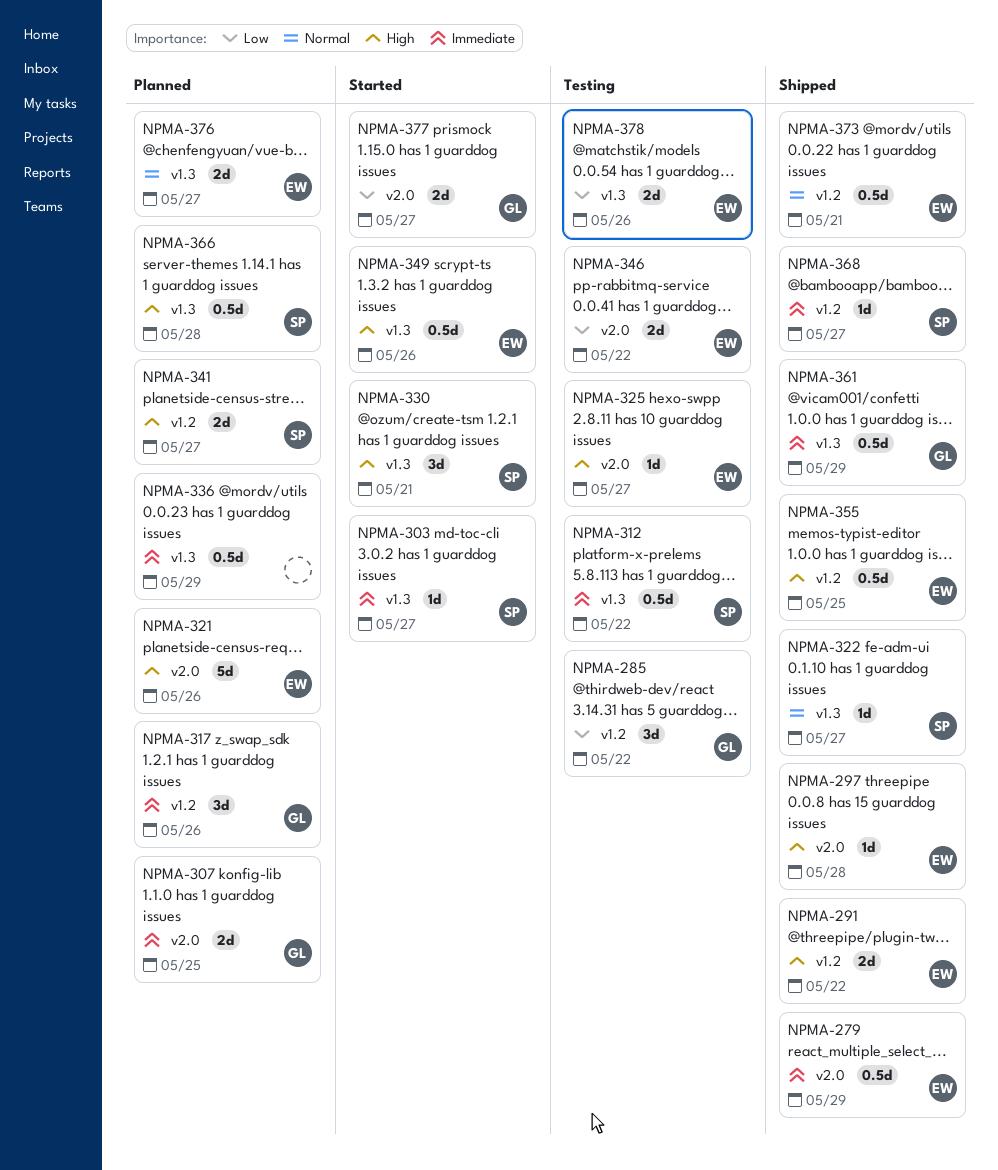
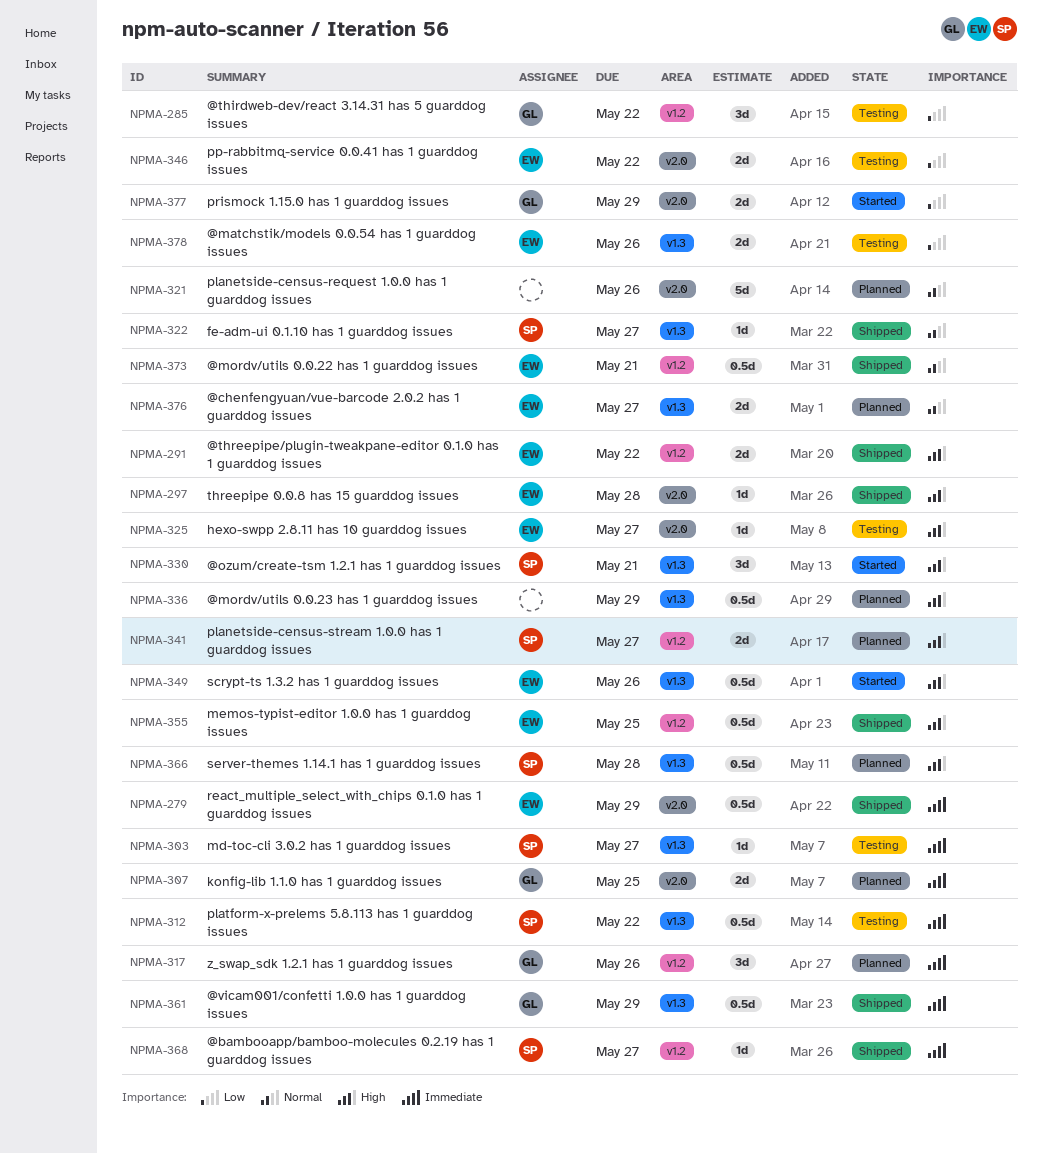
NPMA-303, status: Started -> Testing
NPMA-321, owner: EW -> none
NPMA-321, priority: High -> Normal
NPMA-336, priority: Immediate -> High
NPMA-377, due: May 27 -> May 29

